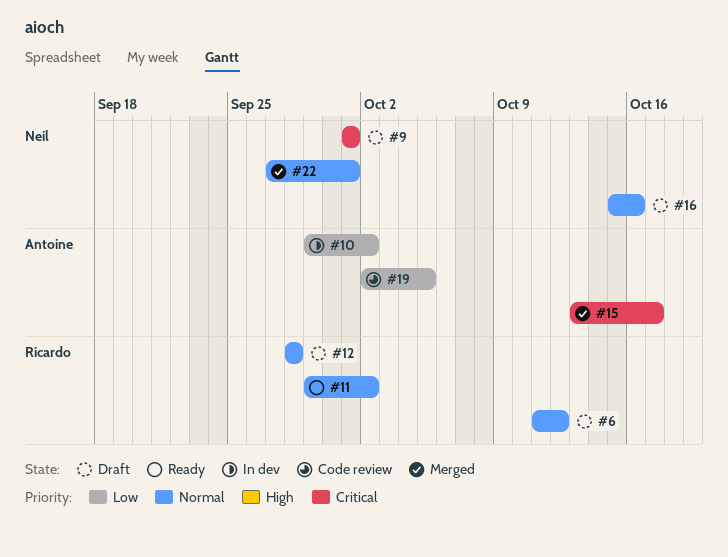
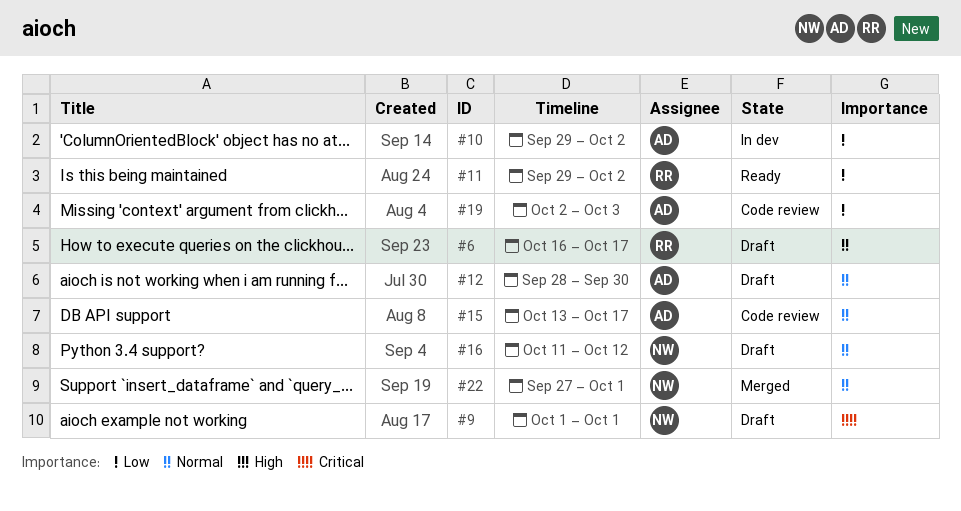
#6, start: Oct 11 -> Oct 16
#6, due: Oct 12 -> Oct 17
#11, priority: Normal -> Low
#12, owner: Ricardo -> Antoine
#12, due: Sep 28 -> Sep 30
#15, status: Merged -> Code review
#15, priority: Critical -> Normal
#16, start: Oct 15 -> Oct 11
#16, due: Oct 16 -> Oct 12
#19, due: Oct 5 -> Oct 3

